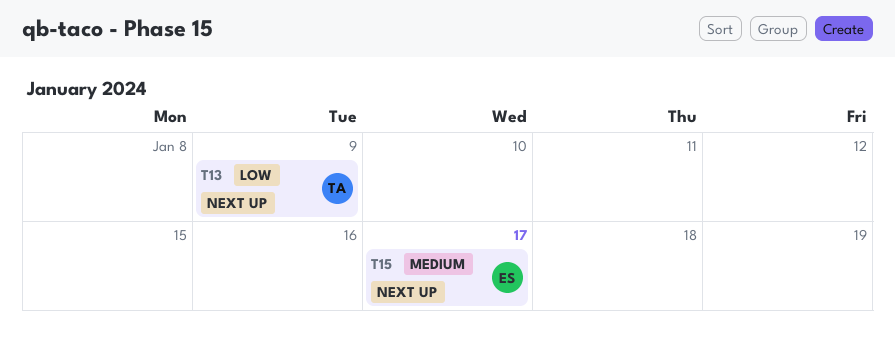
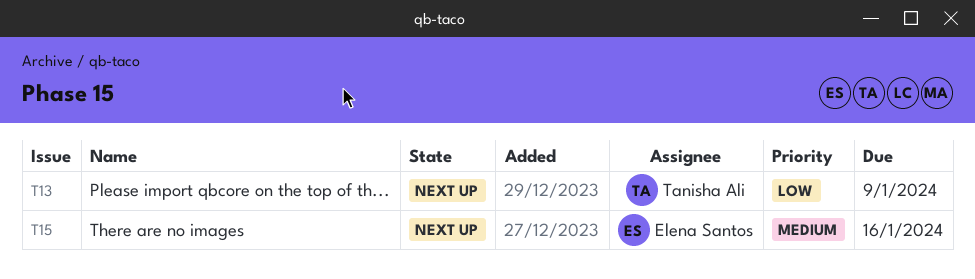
T15, due: Jan 17 -> Jan 16

